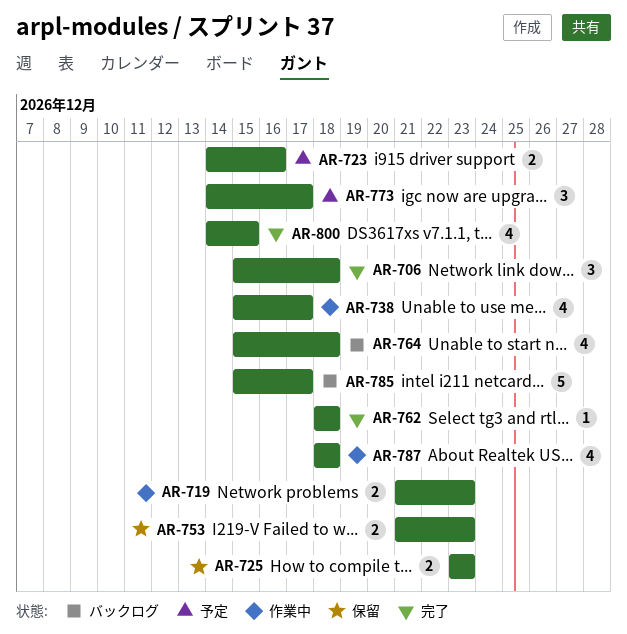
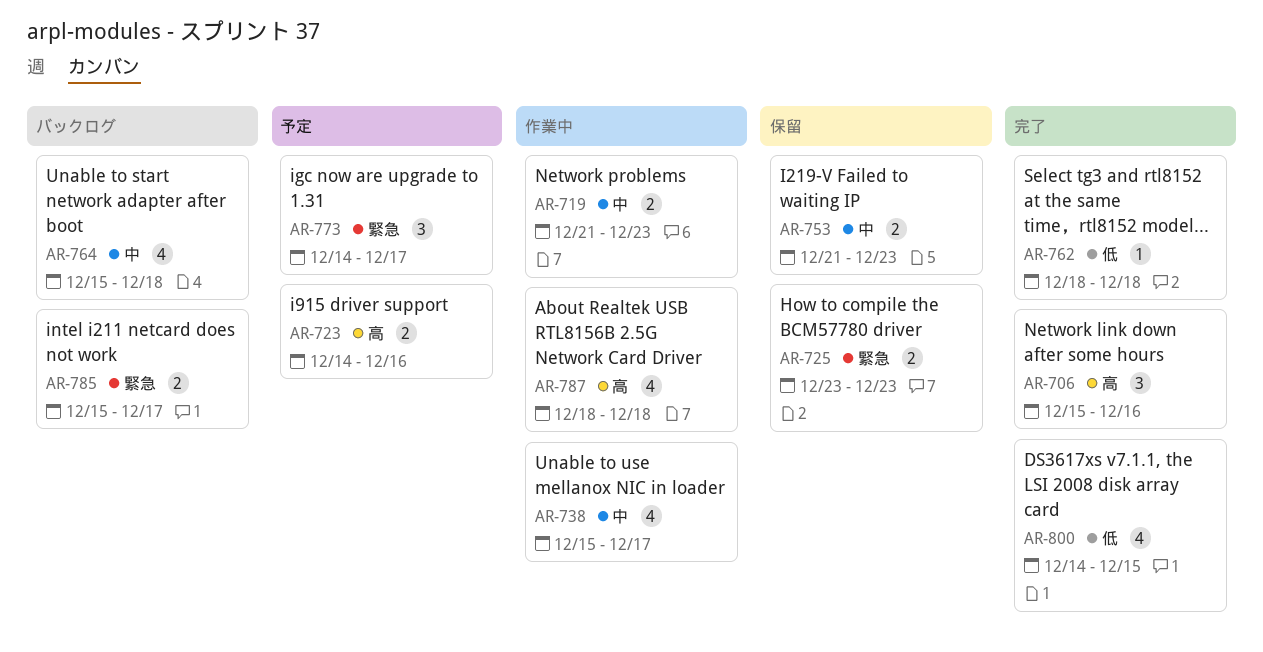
AR-706, due: Dec 18 -> Dec 16
AR-785, estimate: 5 -> 2

